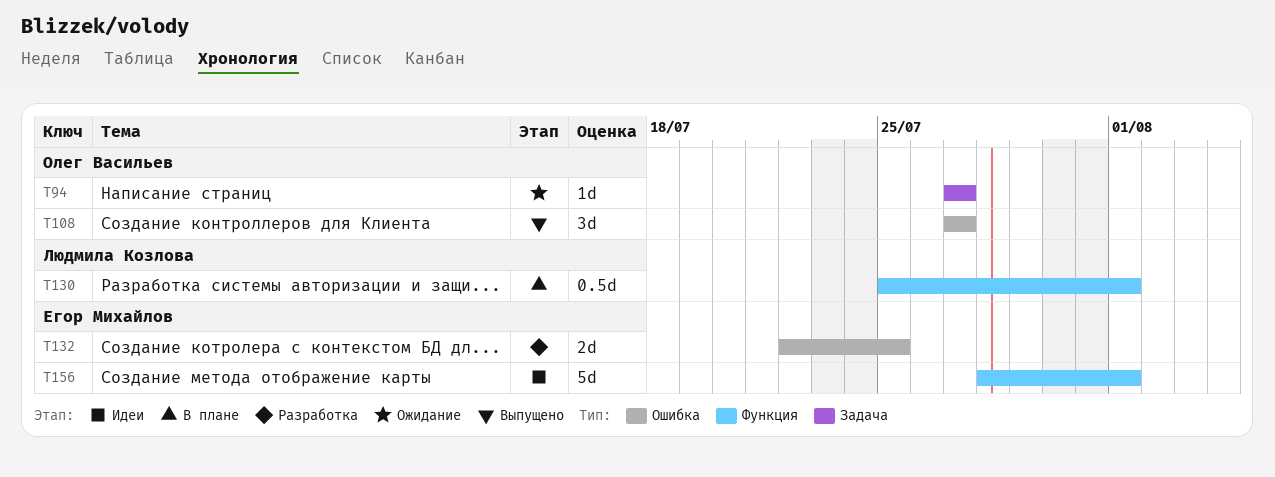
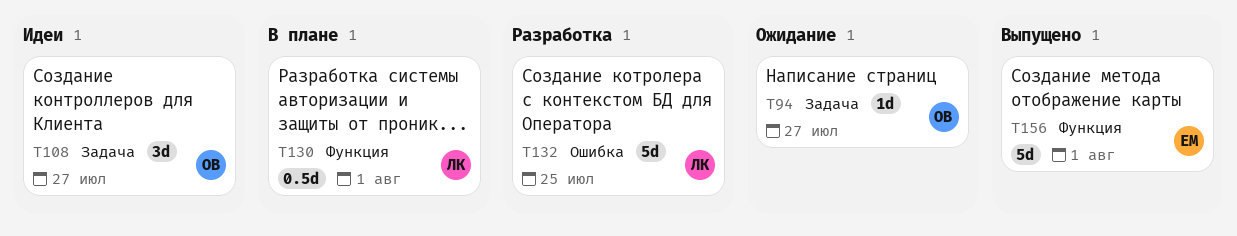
T108, status: Выпущено -> Идеи
T108, label: Ошибка -> Задача
T132, owner: Егор Михайлов -> Людмила Козлова
T132, estimate: 2d -> 5d
T156, status: Идеи -> Выпущено

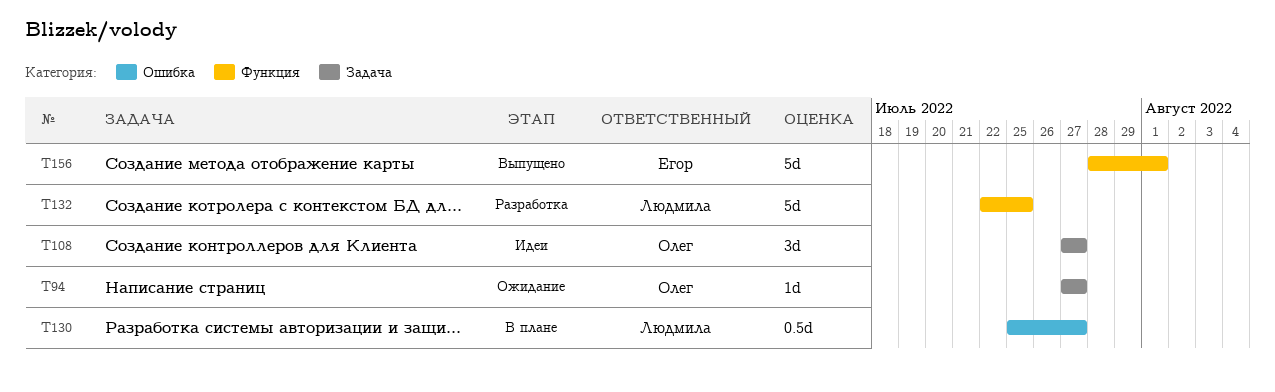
T130, label: Функция -> Ошибка
T130, due: Aug 1 -> Jul 27
T132, label: Ошибка -> Функция

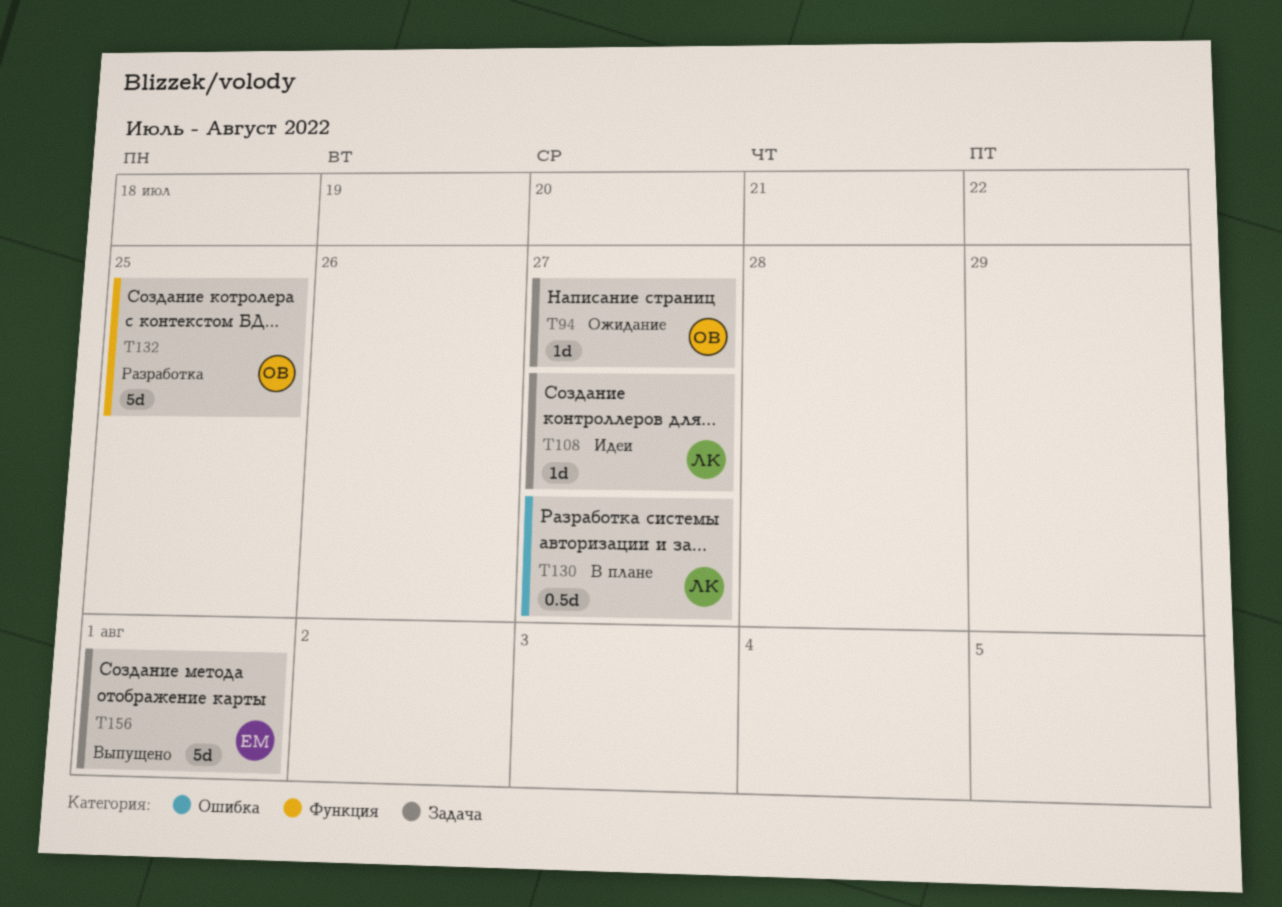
T108, owner: Олег -> Людмила
T108, estimate: 3d -> 1d
T132, owner: Людмила -> Олег
T156, label: Функция -> Задача

